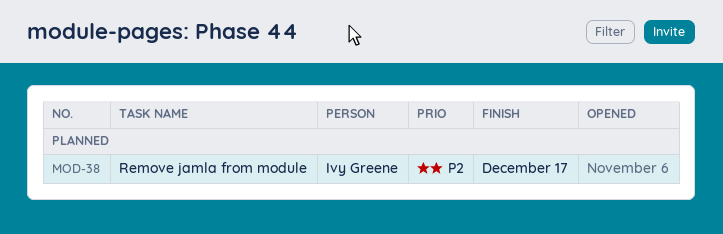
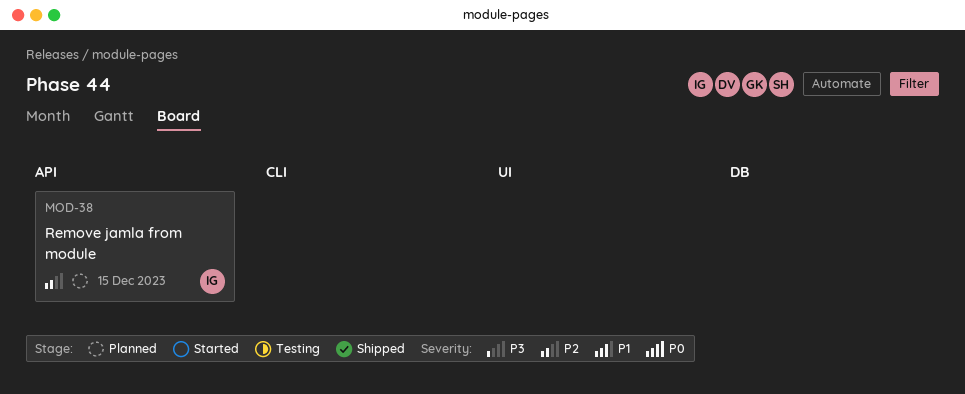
MOD-38, due: Dec 17 -> Dec 15

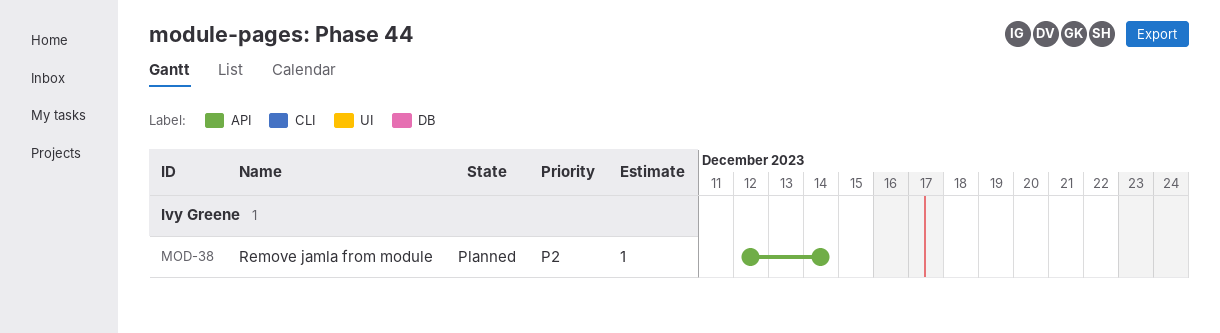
MOD-38, due: Dec 15 -> Dec 14

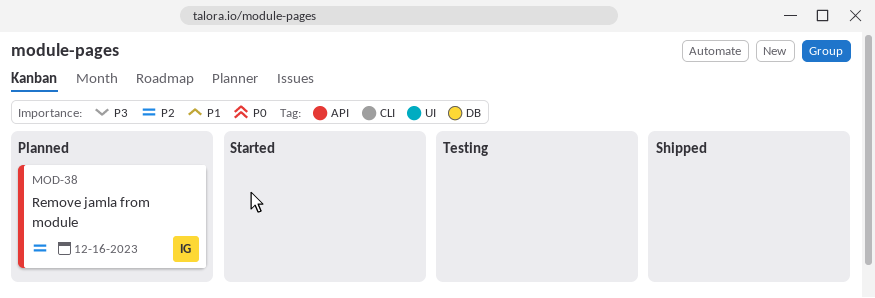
MOD-38, due: Dec 14 -> Dec 16

